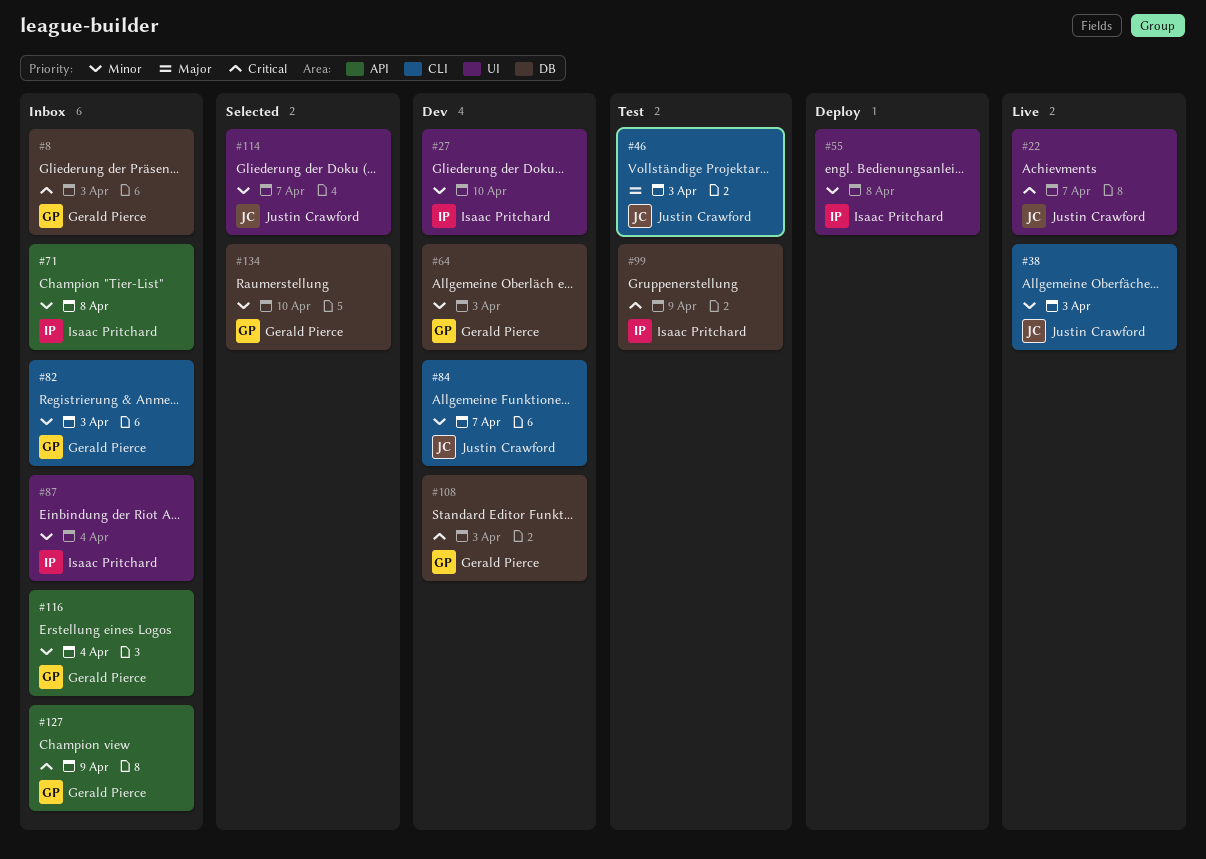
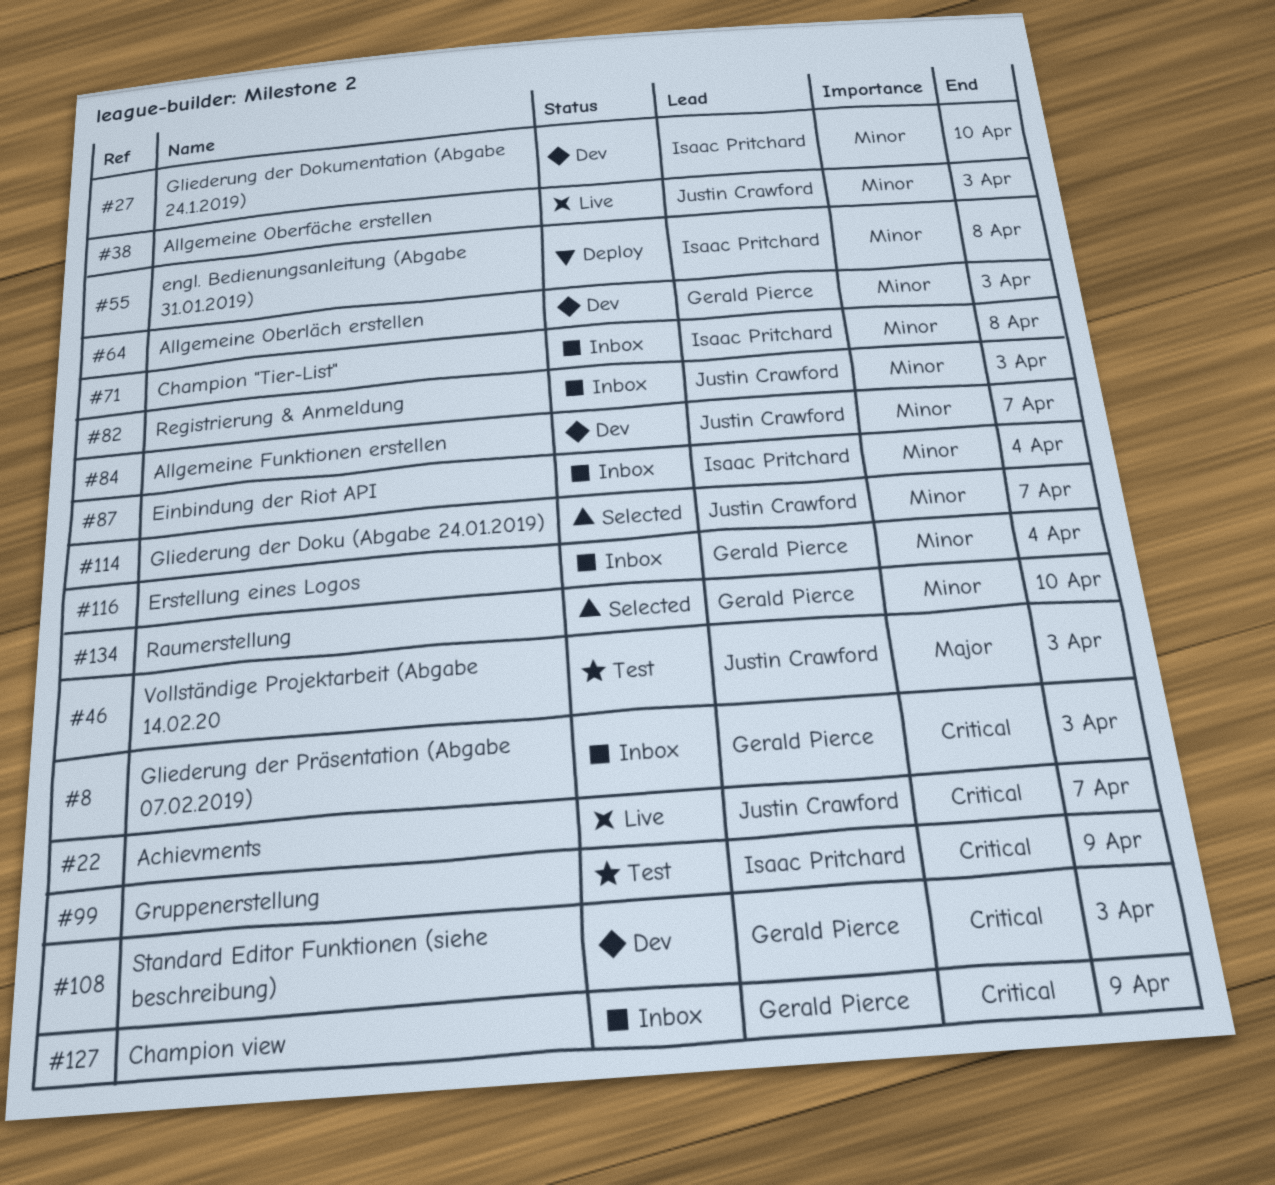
#82, owner: Gerald Pierce -> Justin Crawford

